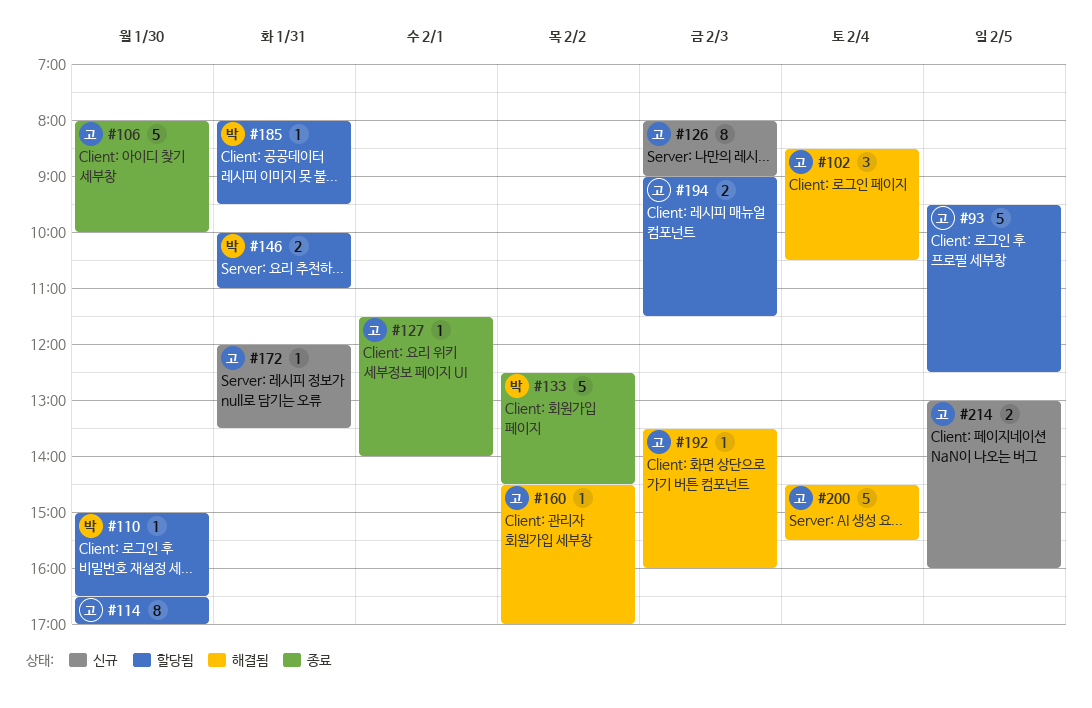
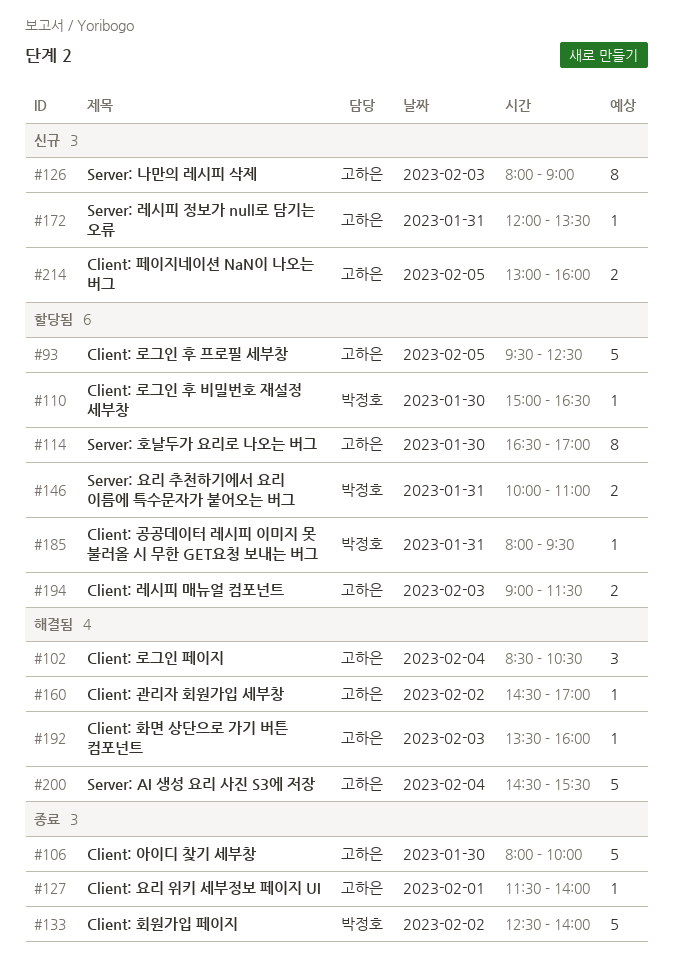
#133, ends: 14:30 -> 14:00

